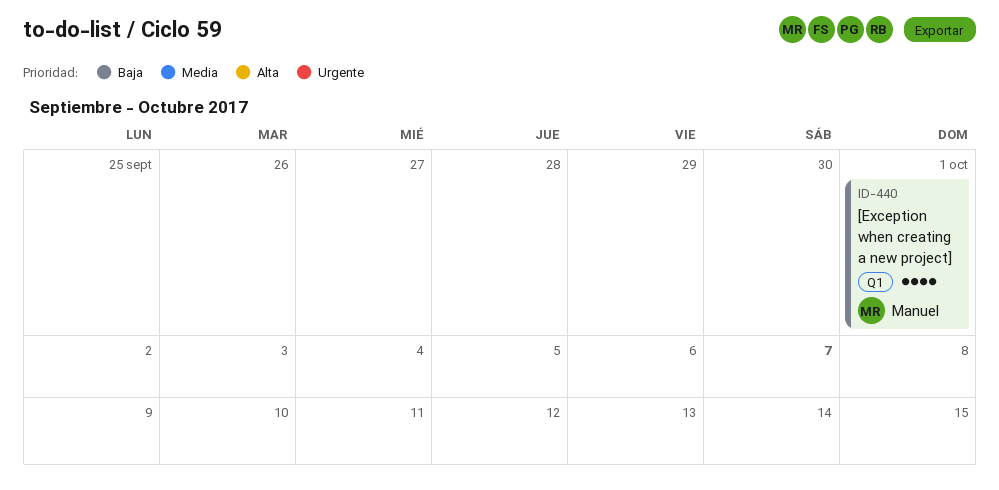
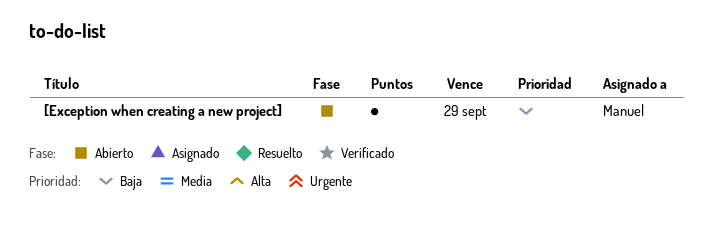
[Exception when creating a new project], estimate: 4 -> 1
[Exception when creating a new project], due: Oct 1 -> Sep 29

